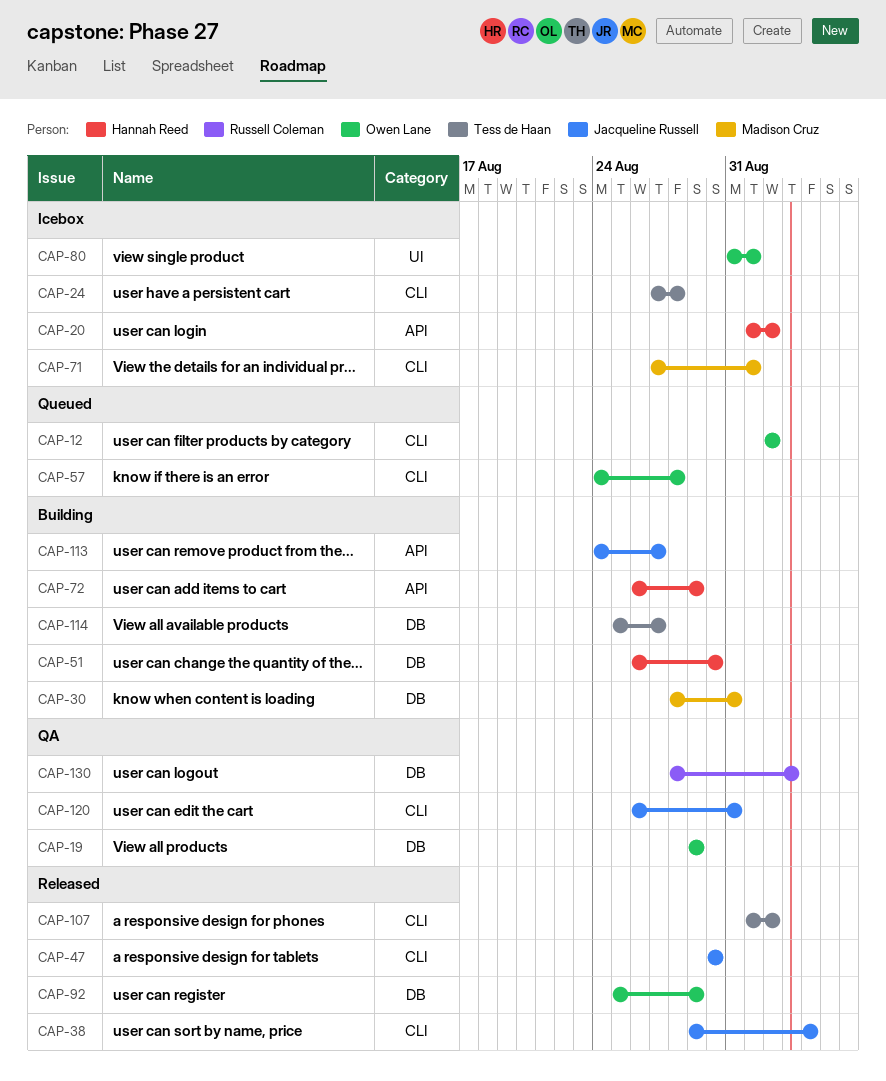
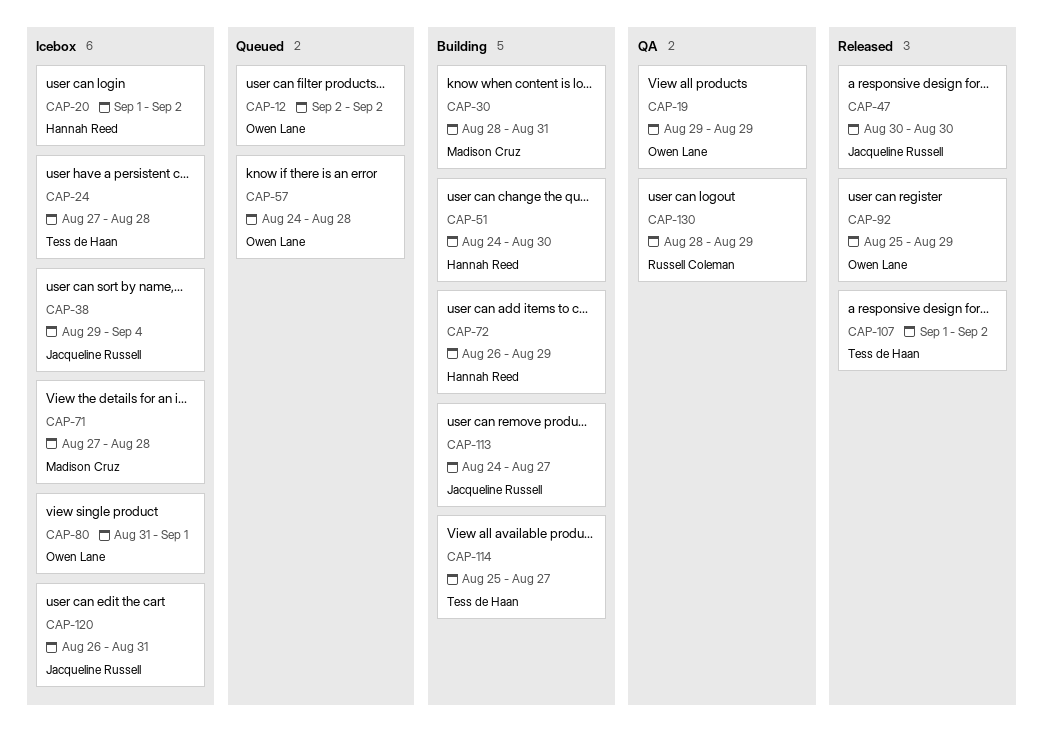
CAP-38, status: Released -> Icebox
CAP-51, start: Aug 26 -> Aug 24
CAP-71, due: Sep 1 -> Aug 28
CAP-120, status: QA -> Icebox
CAP-130, due: Sep 3 -> Aug 29

